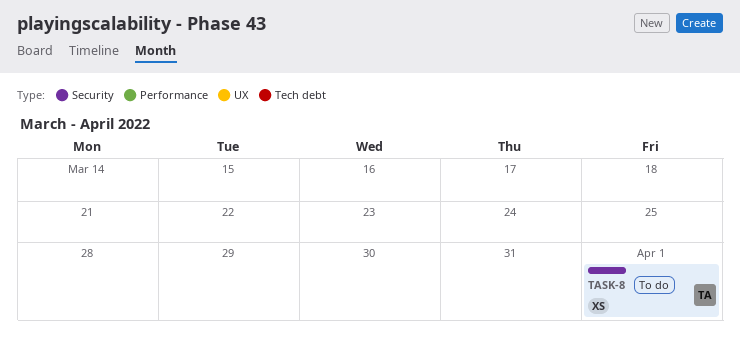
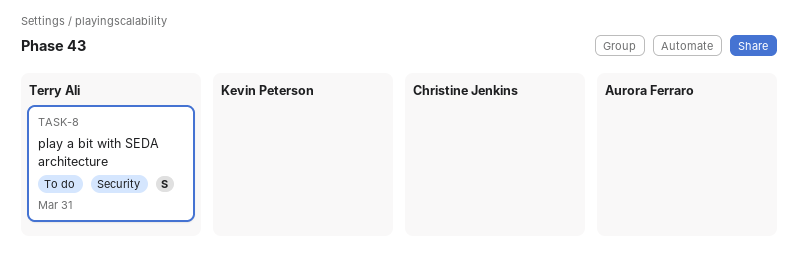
TASK-8, estimate: XS -> S
TASK-8, due: Apr 1 -> Mar 31

